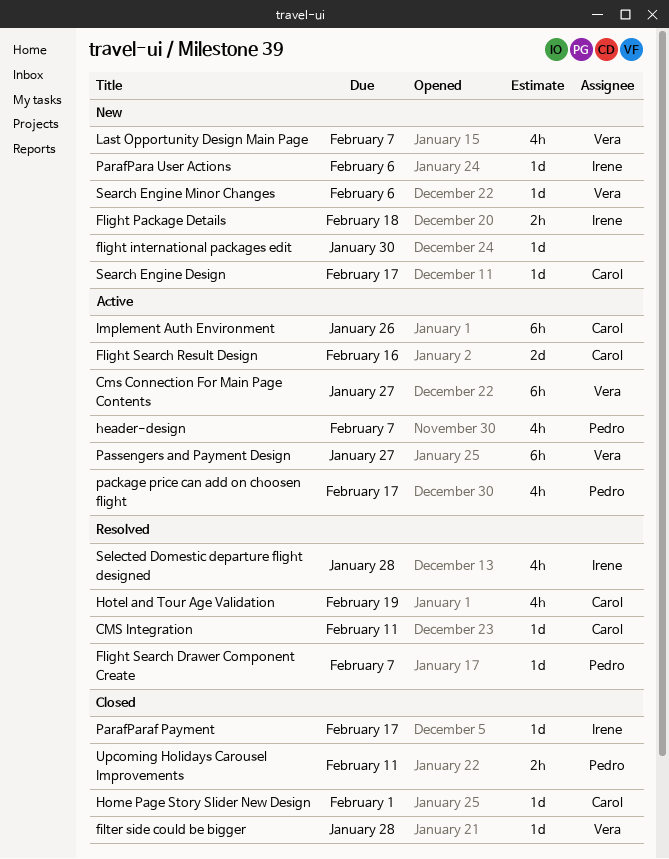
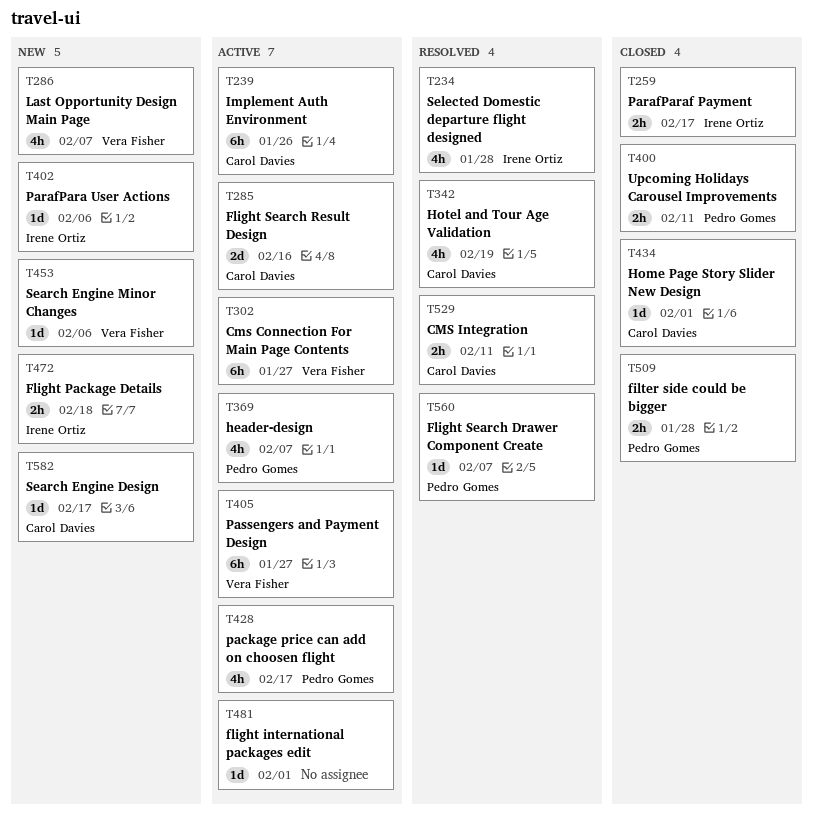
CMS Integration, estimate: 1d -> 2h
filter side could be bigger, owner: Vera Fisher -> Pedro Gomes
filter side could be bigger, estimate: 1d -> 2h
flight international packages edit, status: New -> Active
flight international packages edit, due: Jan 30 -> Feb 1
ParafParaf Payment, estimate: 1d -> 2h

